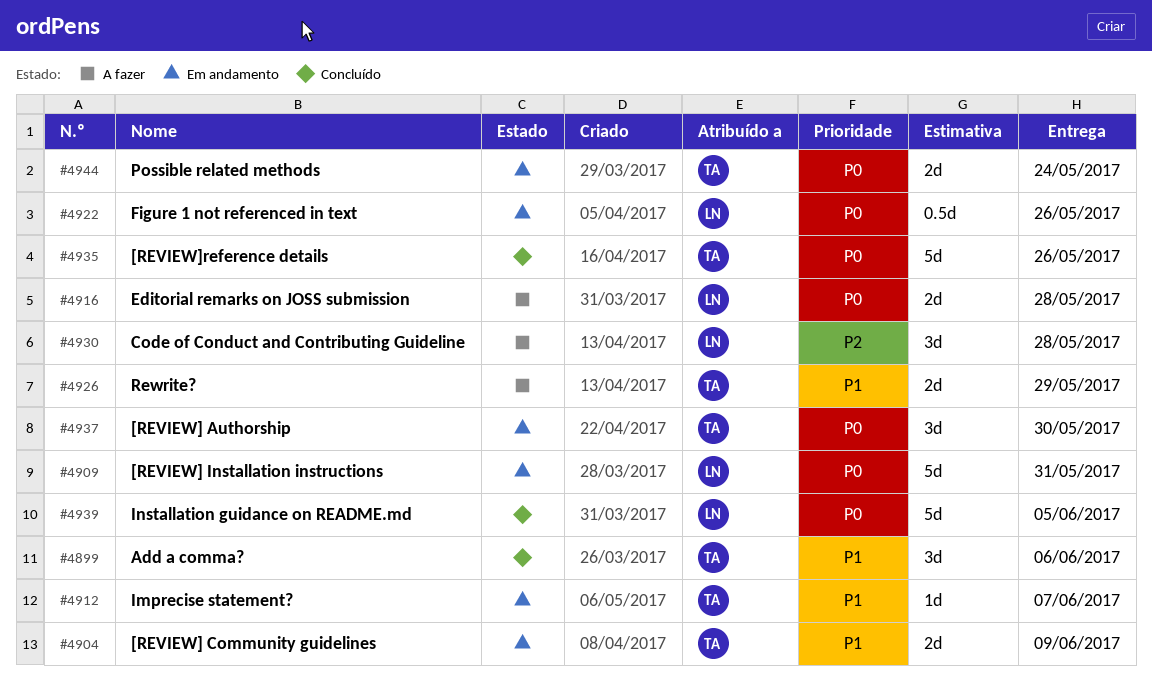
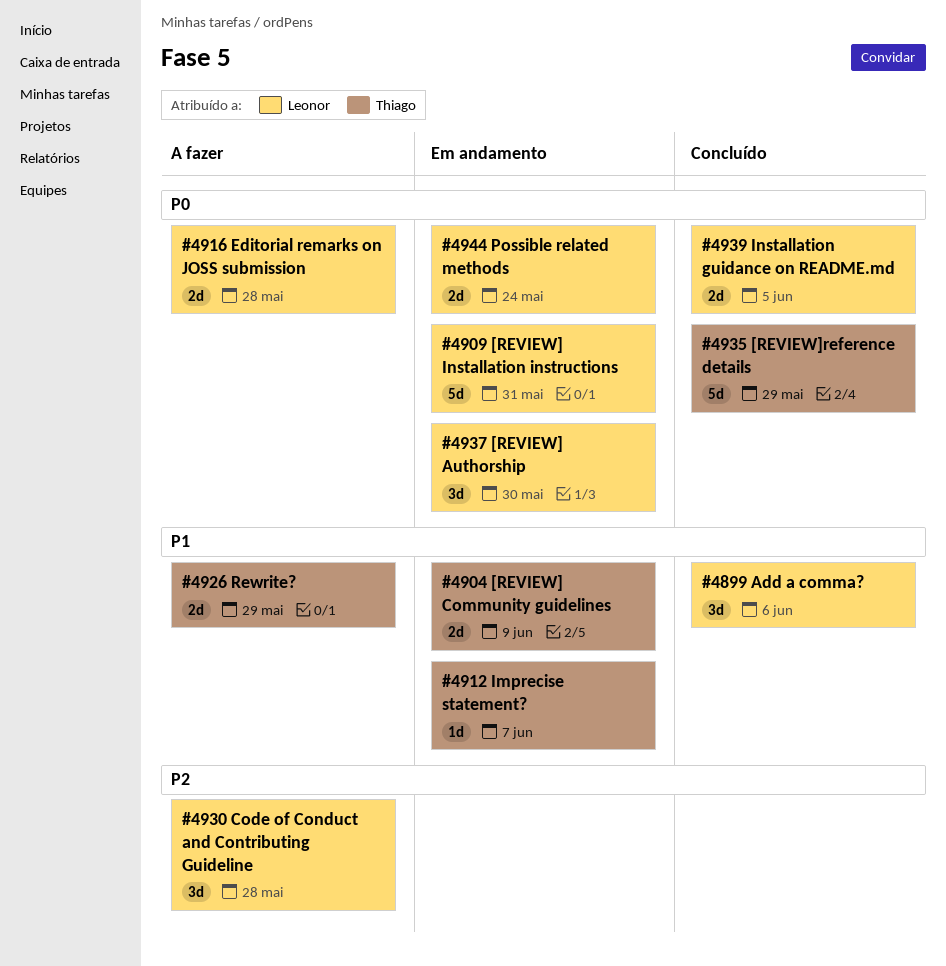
#4899, owner: Thiago -> Leonor
#4922: present -> none
#4935, due: May 26 -> May 29
#4937, owner: Thiago -> Leonor
#4939, estimate: 5d -> 2d
#4944, owner: Thiago -> Leonor

